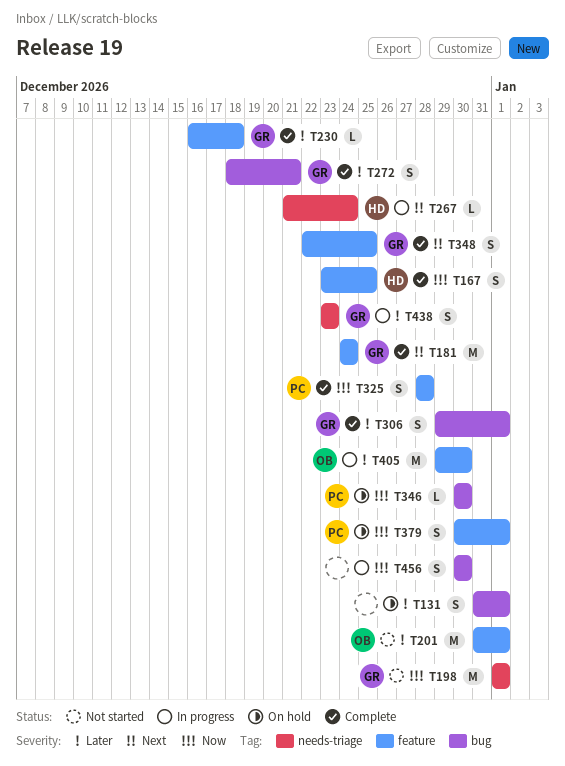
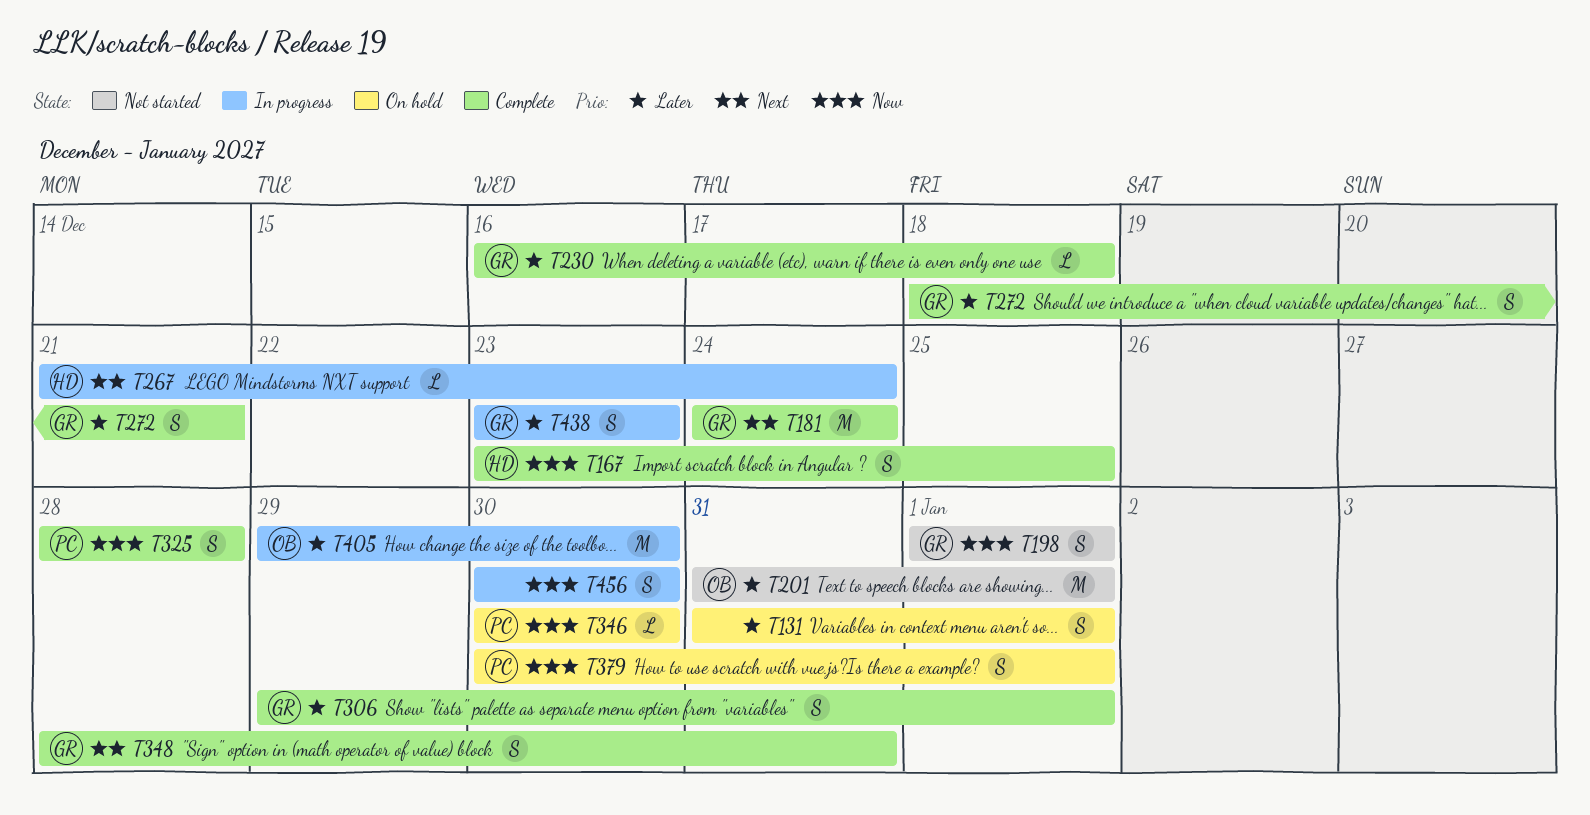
T198, estimate: M -> S
T348, start: Dec 22 -> Dec 28
T348, due: Dec 25 -> Dec 31

